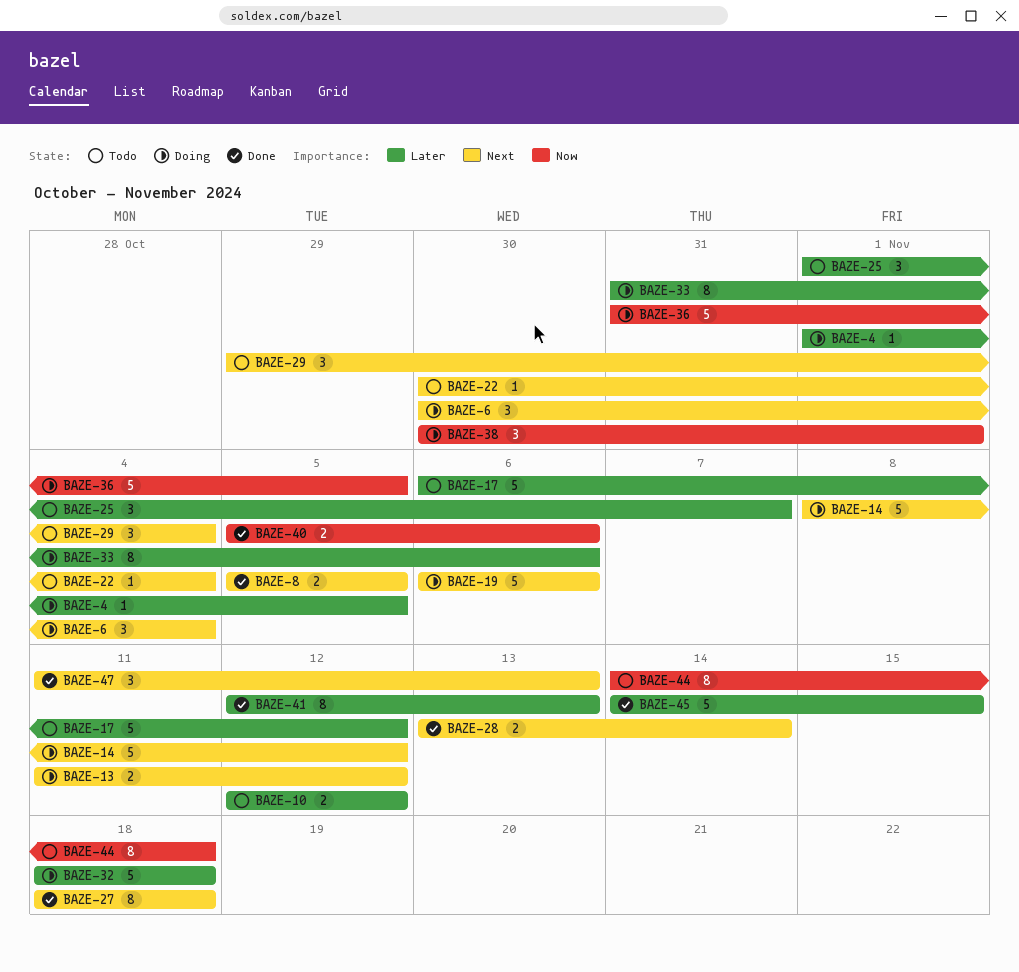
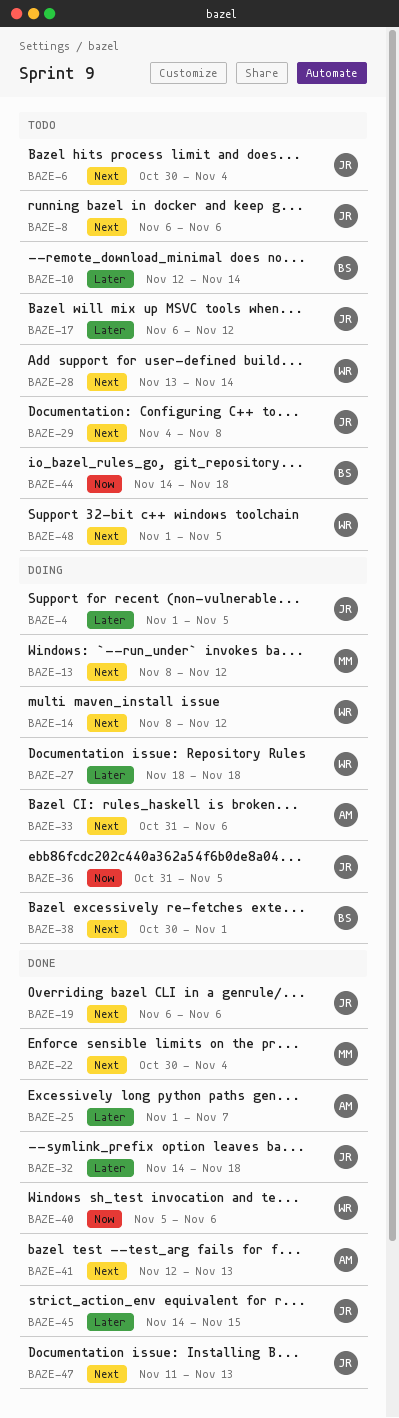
BAZE-6, status: Doing -> Todo
BAZE-8, status: Done -> Todo
BAZE-8, start: Nov 5 -> Nov 6
BAZE-8, due: Nov 5 -> Nov 6
BAZE-10, due: Nov 12 -> Nov 14
BAZE-13, start: Nov 11 -> Nov 8
BAZE-19, status: Doing -> Done
BAZE-22, status: Todo -> Done
BAZE-25, status: Todo -> Done
BAZE-27, status: Done -> Doing
BAZE-27, priority: Next -> Later
BAZE-28, status: Done -> Todo
BAZE-29, start: Oct 29 -> Nov 4
BAZE-29, due: Nov 4 -> Nov 8
BAZE-32, status: Doing -> Done
BAZE-32, start: Nov 18 -> Nov 14
BAZE-33, priority: Later -> Next
BAZE-38, priority: Now -> Next
BAZE-41, priority: Later -> Next
BAZE-48: none -> present

